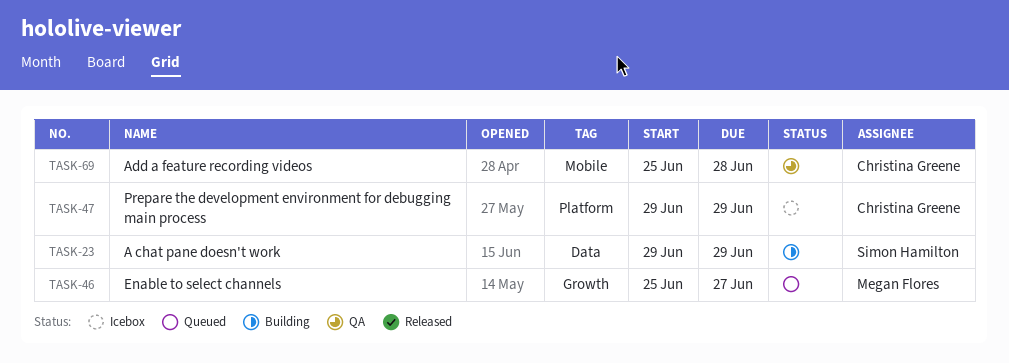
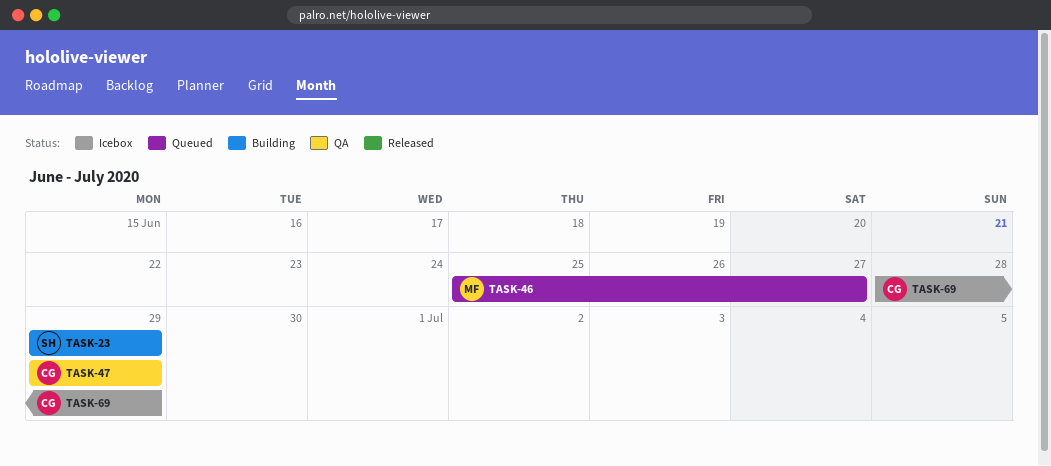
TASK-47, status: Icebox -> QA
TASK-69, status: QA -> Icebox
TASK-69, start: Jun 25 -> Jun 28
TASK-69, due: Jun 28 -> Jun 29

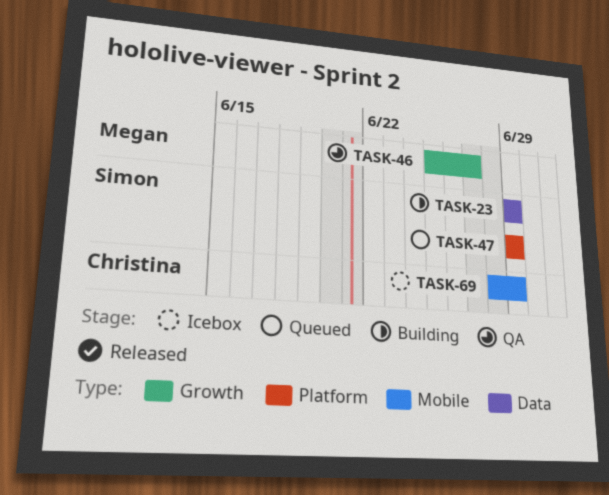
TASK-46, status: Queued -> QA
TASK-47, status: QA -> Queued
TASK-47, owner: Christina -> Simon

